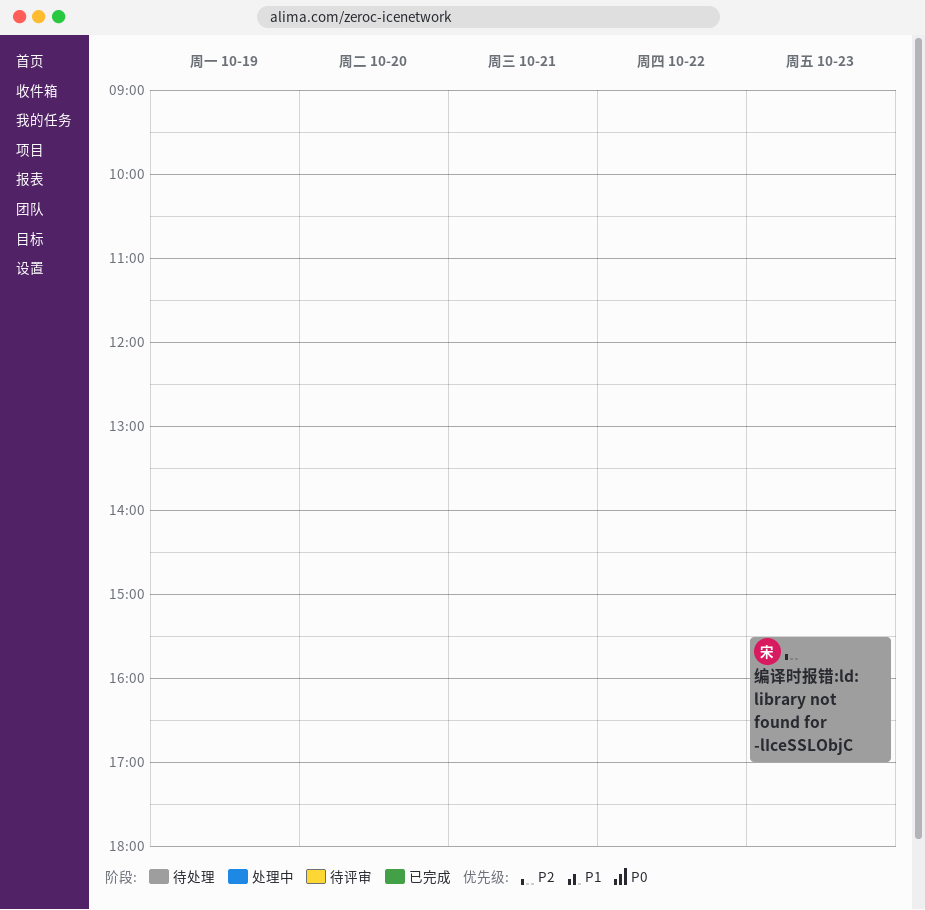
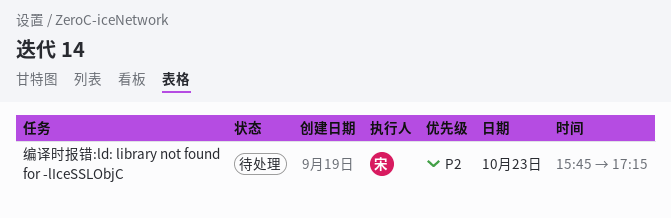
编译时报错:ld: library not found for -lIceSSLObjC, begins: 15:30 -> 15:45
编译时报错:ld: library not found for -lIceSSLObjC, ends: 17:00 -> 17:15

